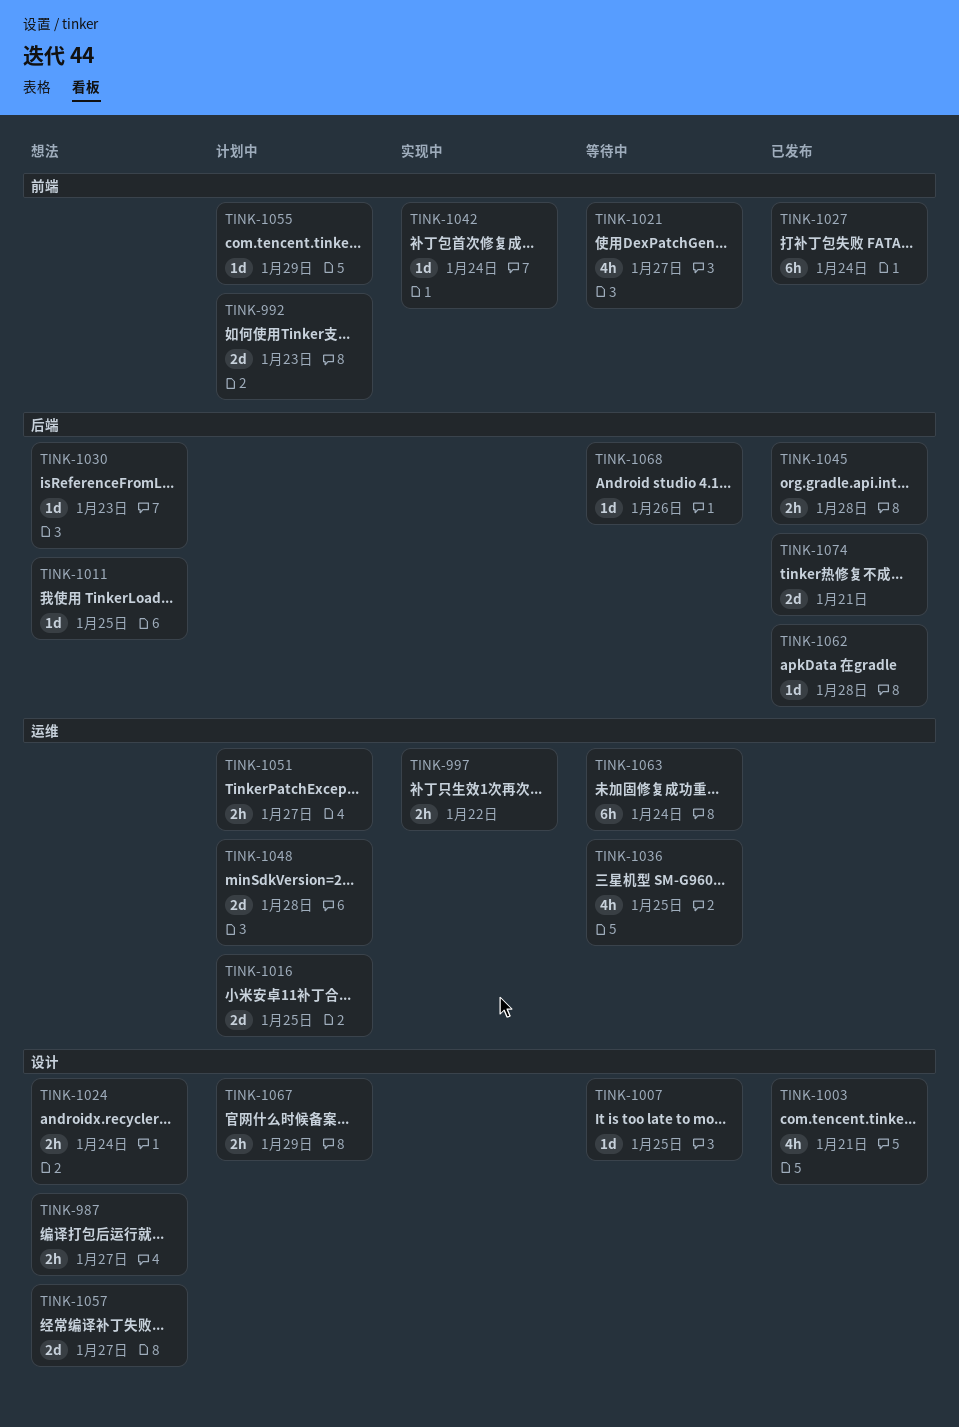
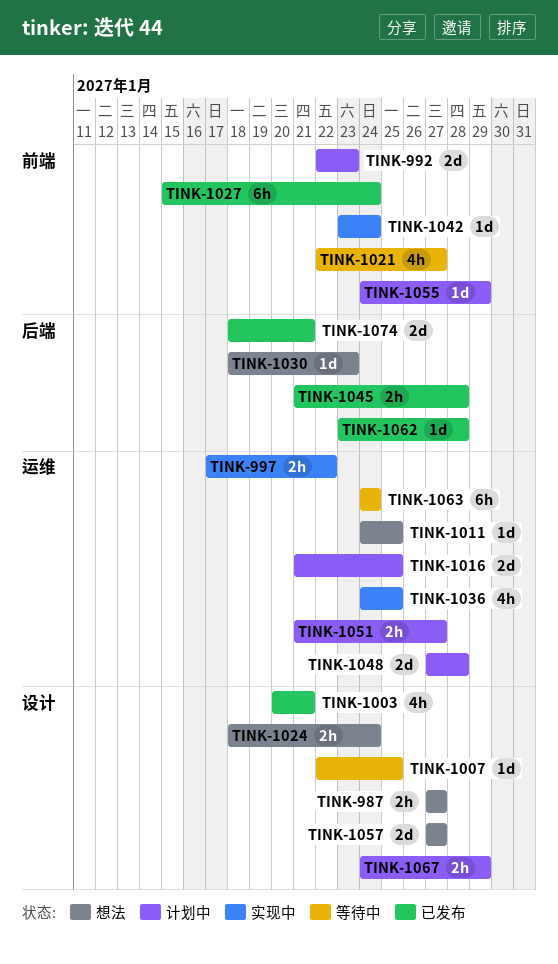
TINK-1011, label: 后端 -> 运维
TINK-1036, status: 等待中 -> 实现中
TINK-1068: present -> none

